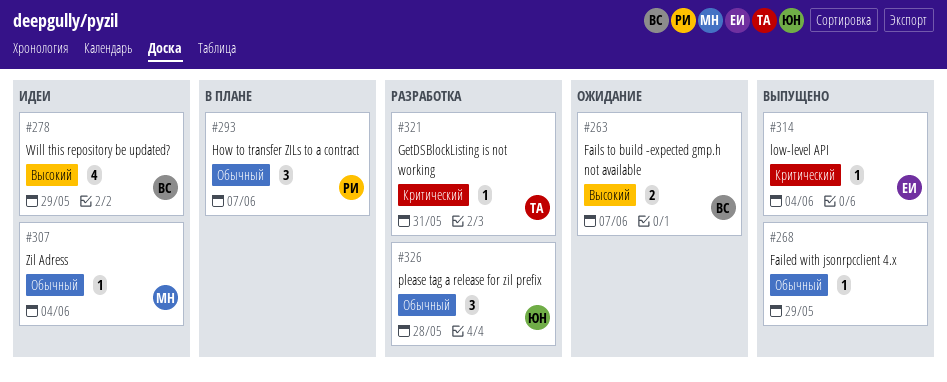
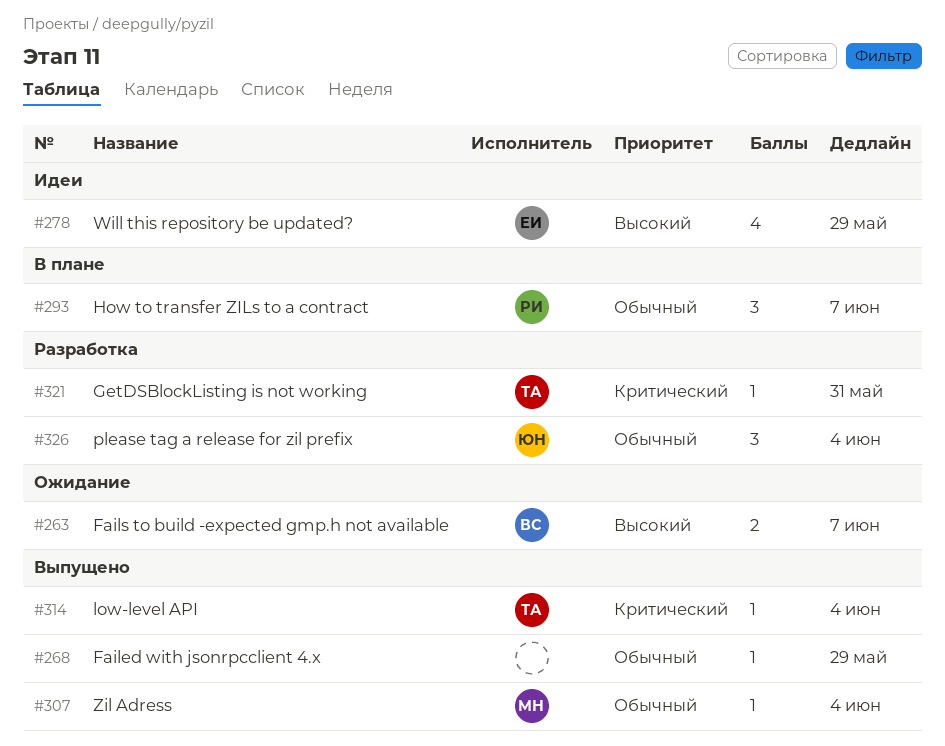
#278, owner: ВС -> ЕИ
#307, status: Идеи -> Выпущено
#314, owner: ЕИ -> ТА
#326, due: May 28 -> Jun 4

